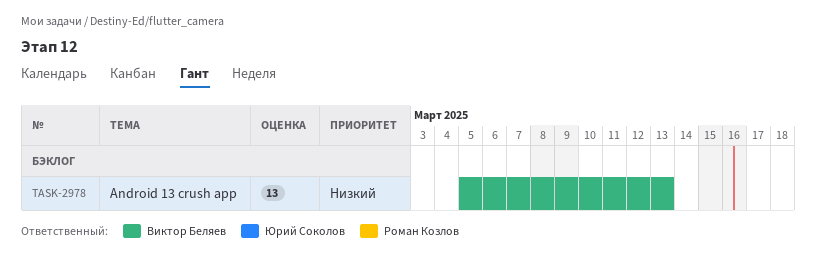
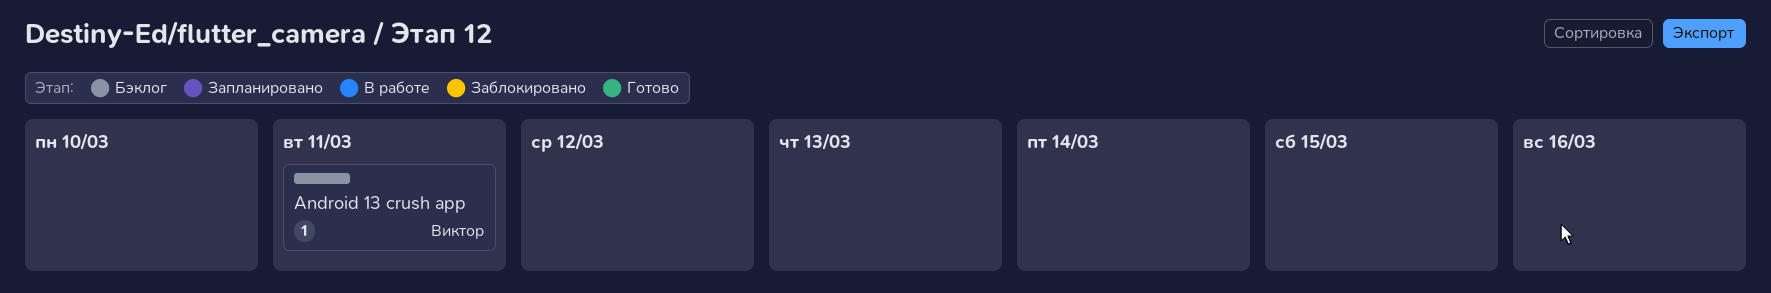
Android 13 crush app, estimate: 13 -> 1
Android 13 crush app, due: Mar 13 -> Mar 11

